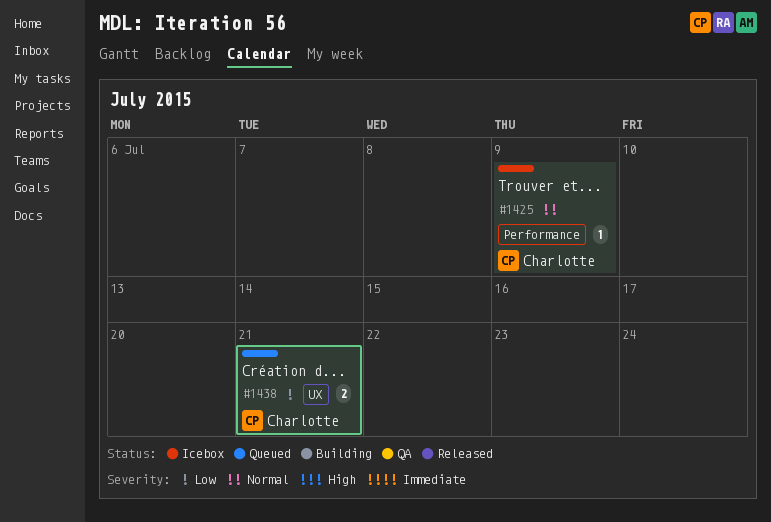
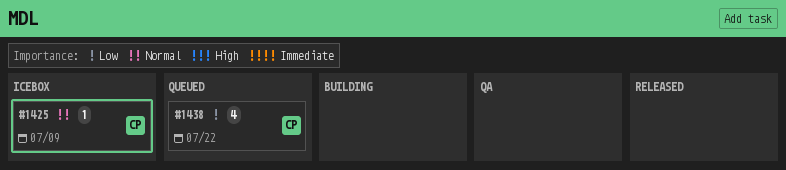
#1438, estimate: 2 -> 4
#1438, due: Jul 21 -> Jul 22

